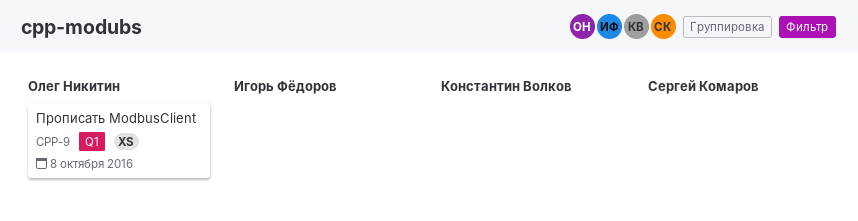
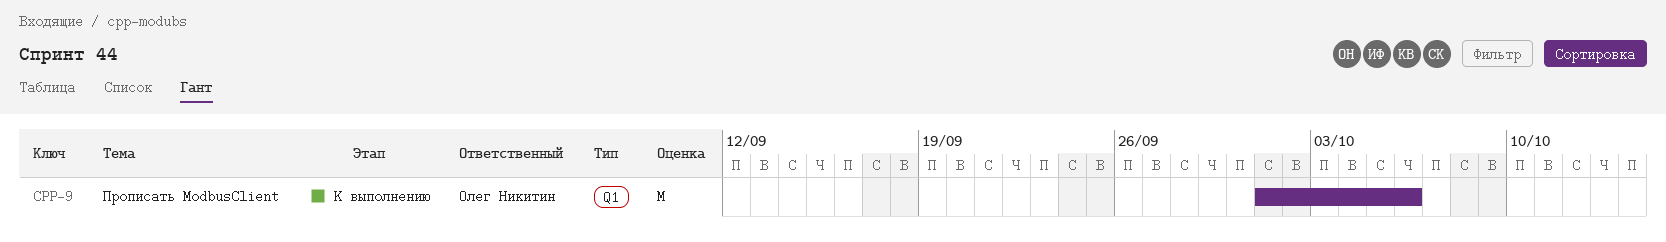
CPP-9, estimate: XS -> M
CPP-9, due: Oct 8 -> Oct 6

